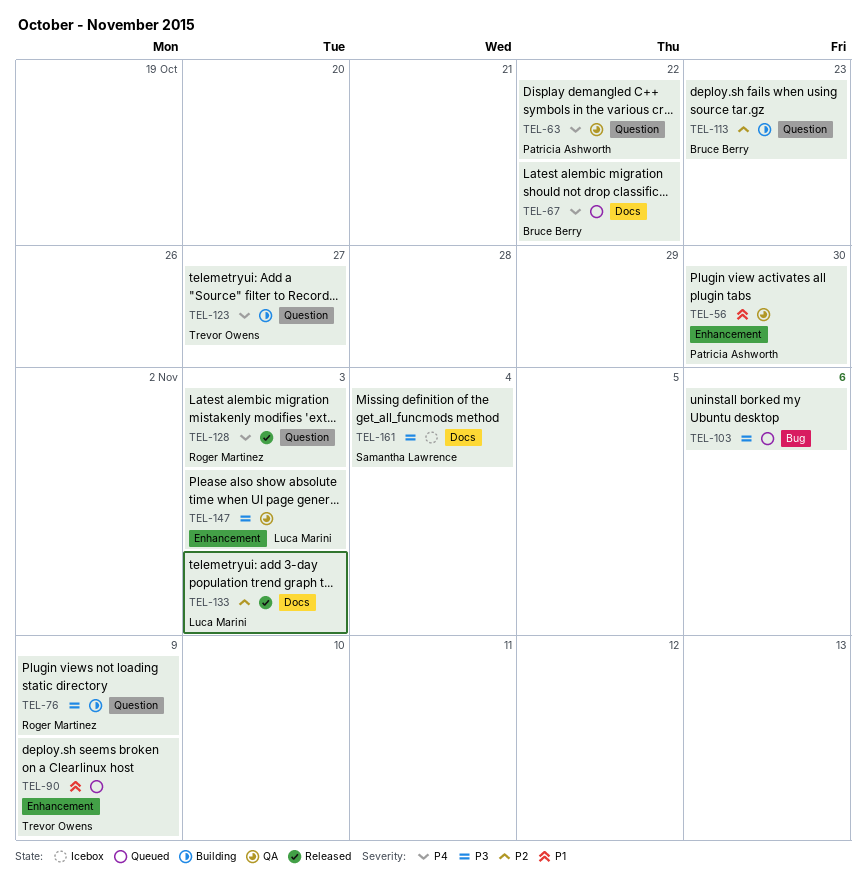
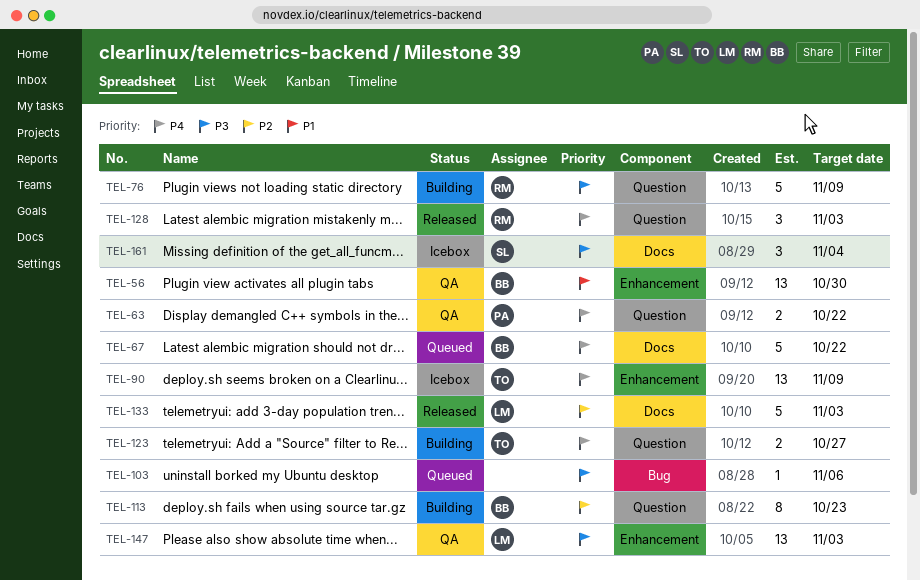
TEL-56, owner: Patricia Ashworth -> Bruce Berry
TEL-90, status: Queued -> Icebox
TEL-90, priority: P1 -> P4

